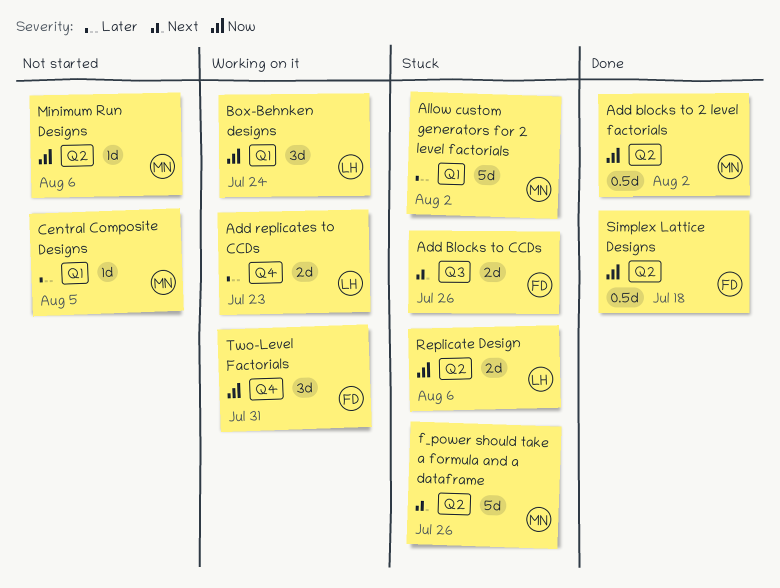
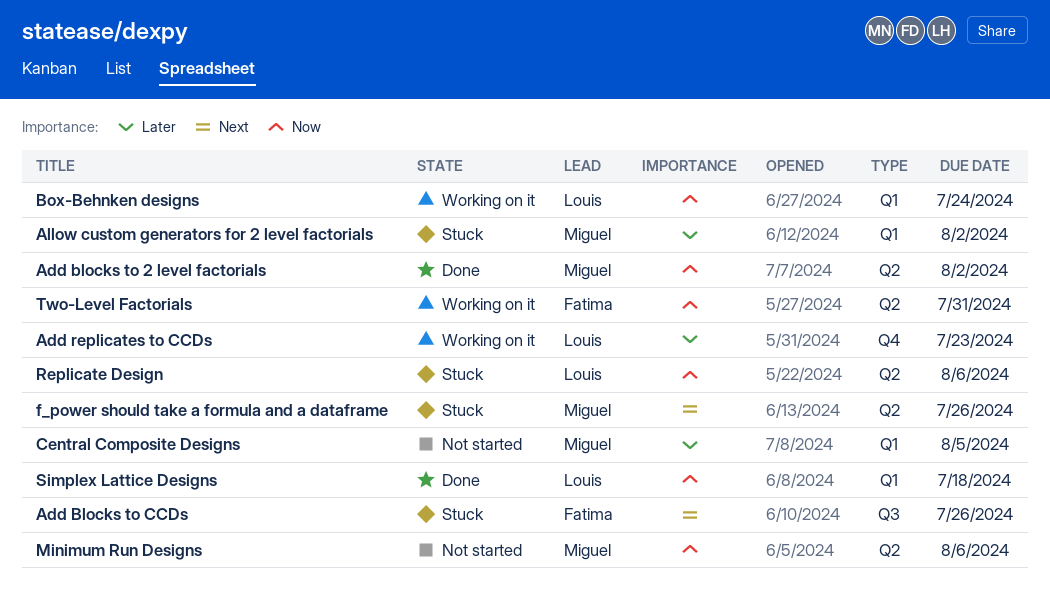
Simplex Lattice Designs, owner: Fatima -> Louis
Simplex Lattice Designs, label: Q2 -> Q1
Two-Level Factorials, label: Q4 -> Q2

